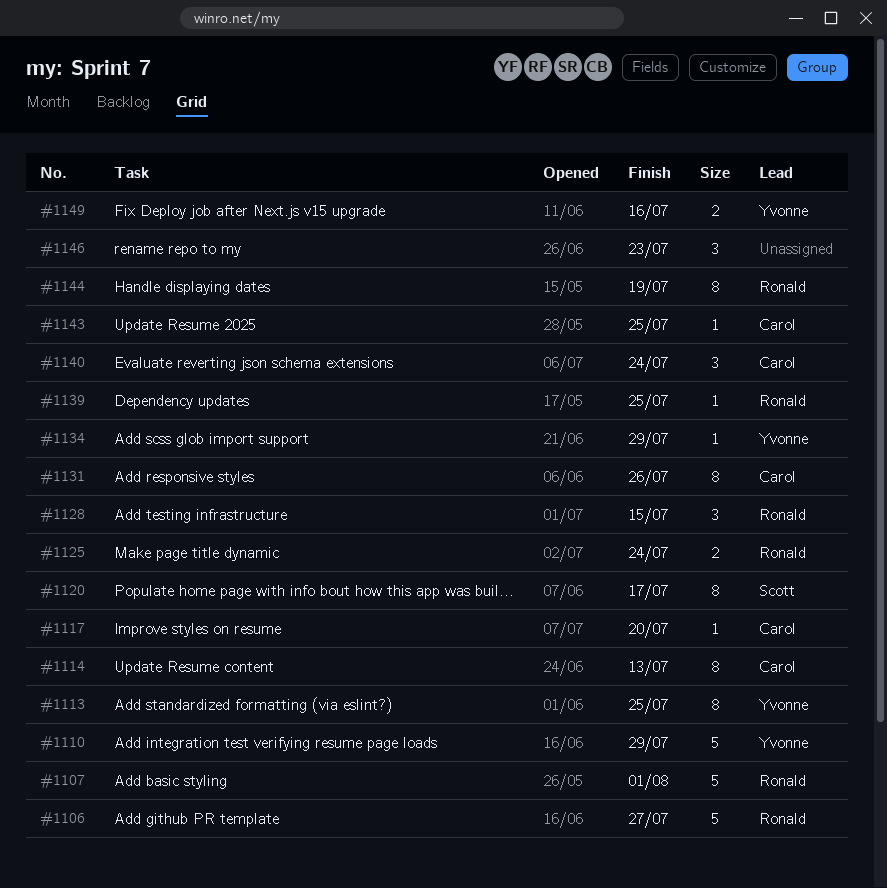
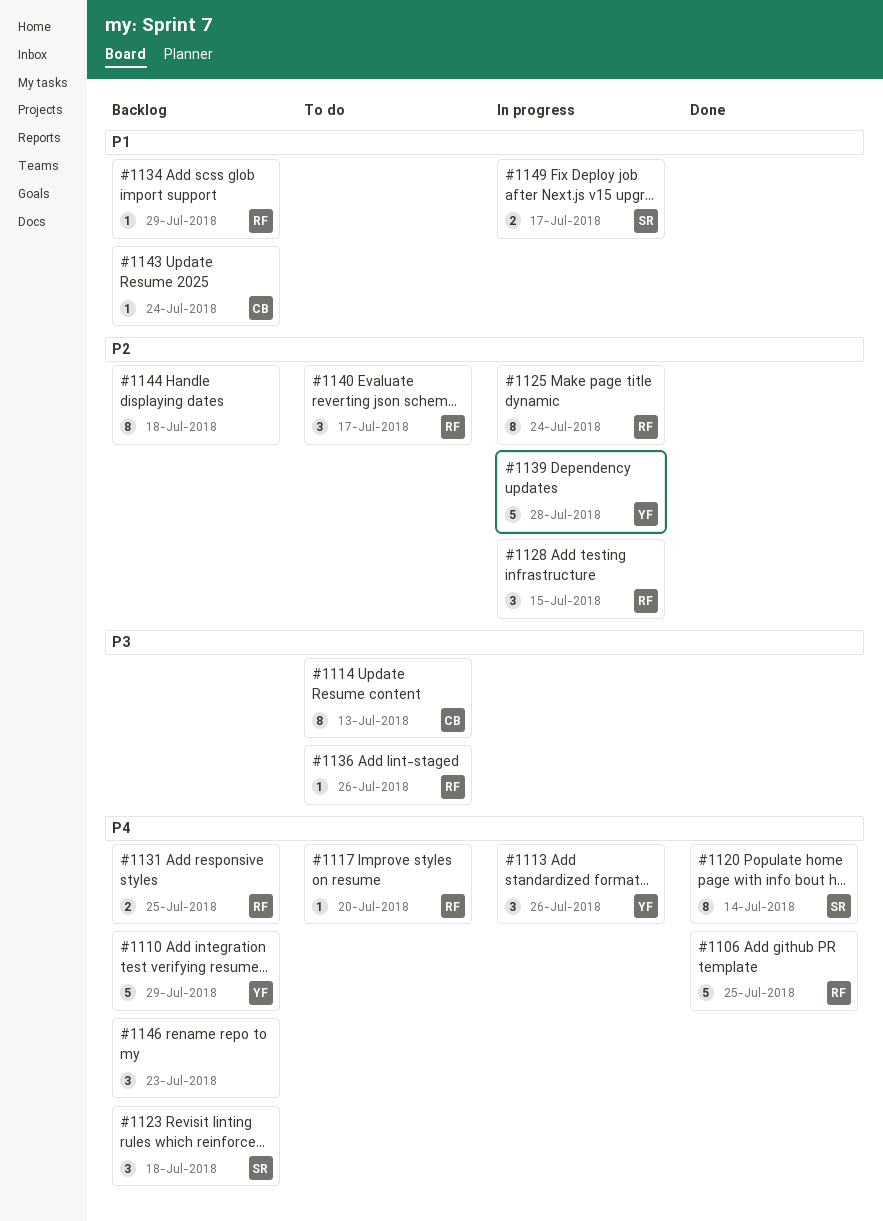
#1106, due: Jul 27 -> Jul 25
#1107: present -> none
#1113, estimate: 8 -> 3
#1113, due: Jul 25 -> Jul 26
#1117, owner: Carol -> Ronald
#1120, due: Jul 17 -> Jul 14
#1123: none -> present
#1125, estimate: 2 -> 8
#1131, owner: Carol -> Ronald
#1131, estimate: 8 -> 2
#1131, due: Jul 26 -> Jul 25
#1134, owner: Yvonne -> Ronald
#1136: none -> present
#1139, owner: Ronald -> Yvonne
#1139, estimate: 1 -> 5
#1139, due: Jul 25 -> Jul 28
#1140, owner: Carol -> Ronald
#1140, due: Jul 24 -> Jul 17
#1143, due: Jul 25 -> Jul 24
#1144, owner: Ronald -> none
#1144, due: Jul 19 -> Jul 18
#1149, owner: Yvonne -> Scott
#1149, due: Jul 16 -> Jul 17

